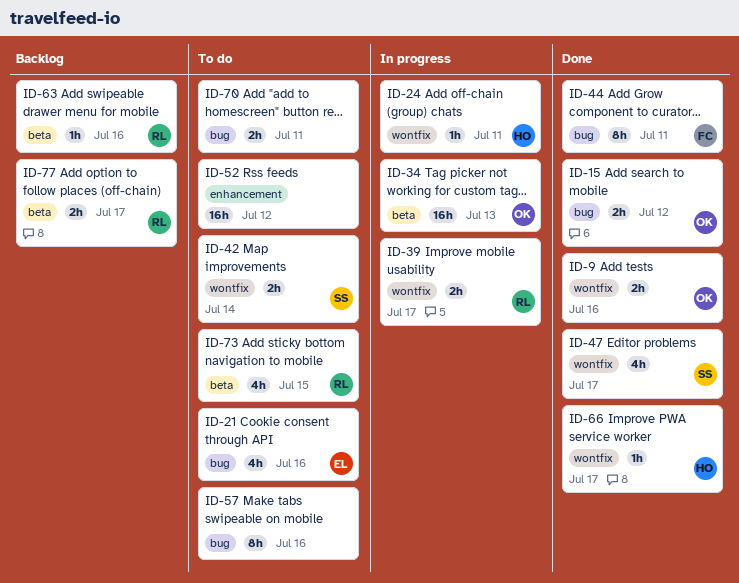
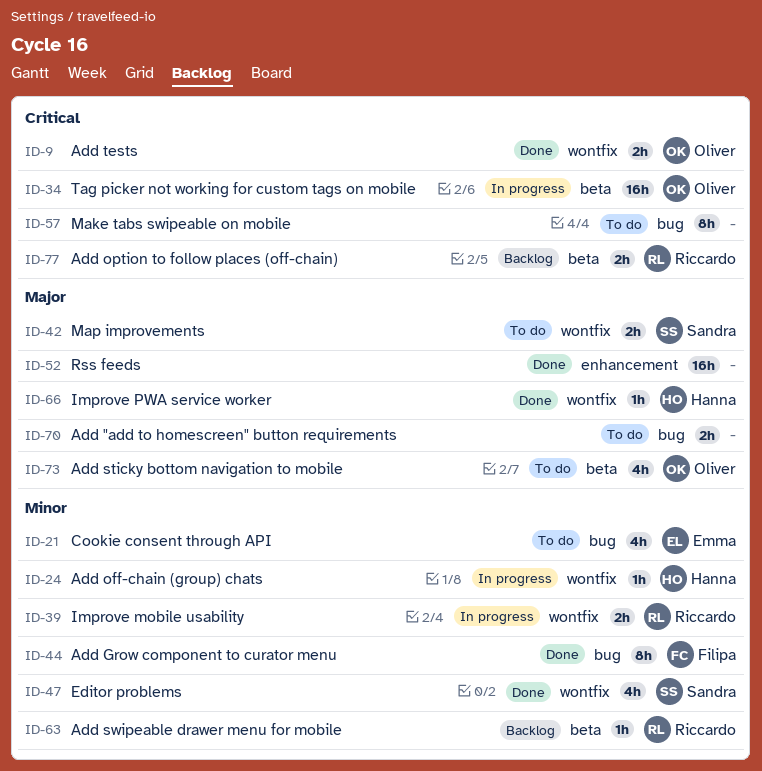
ID-15: present -> none
ID-52, status: To do -> Done
ID-73, owner: Riccardo -> Oliver

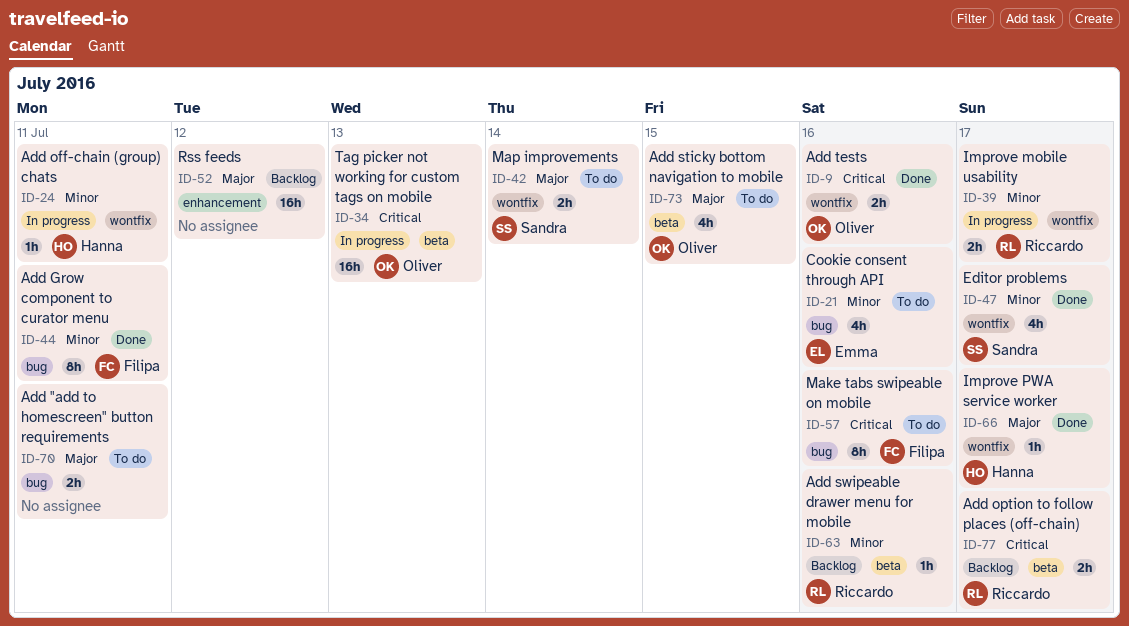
ID-52, status: Done -> Backlog
ID-57, owner: none -> Filipa

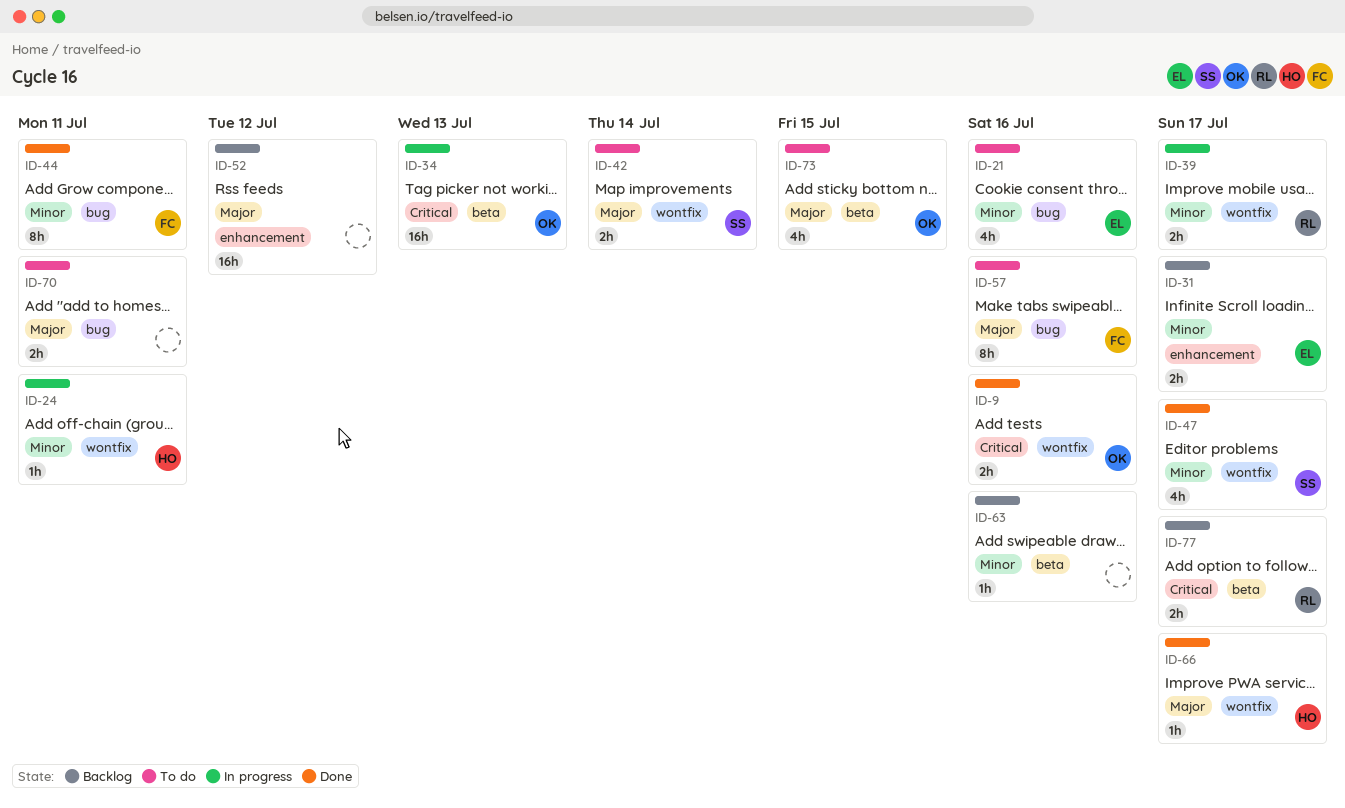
ID-31: none -> present
ID-57, priority: Critical -> Major
ID-63, owner: Riccardo -> none

